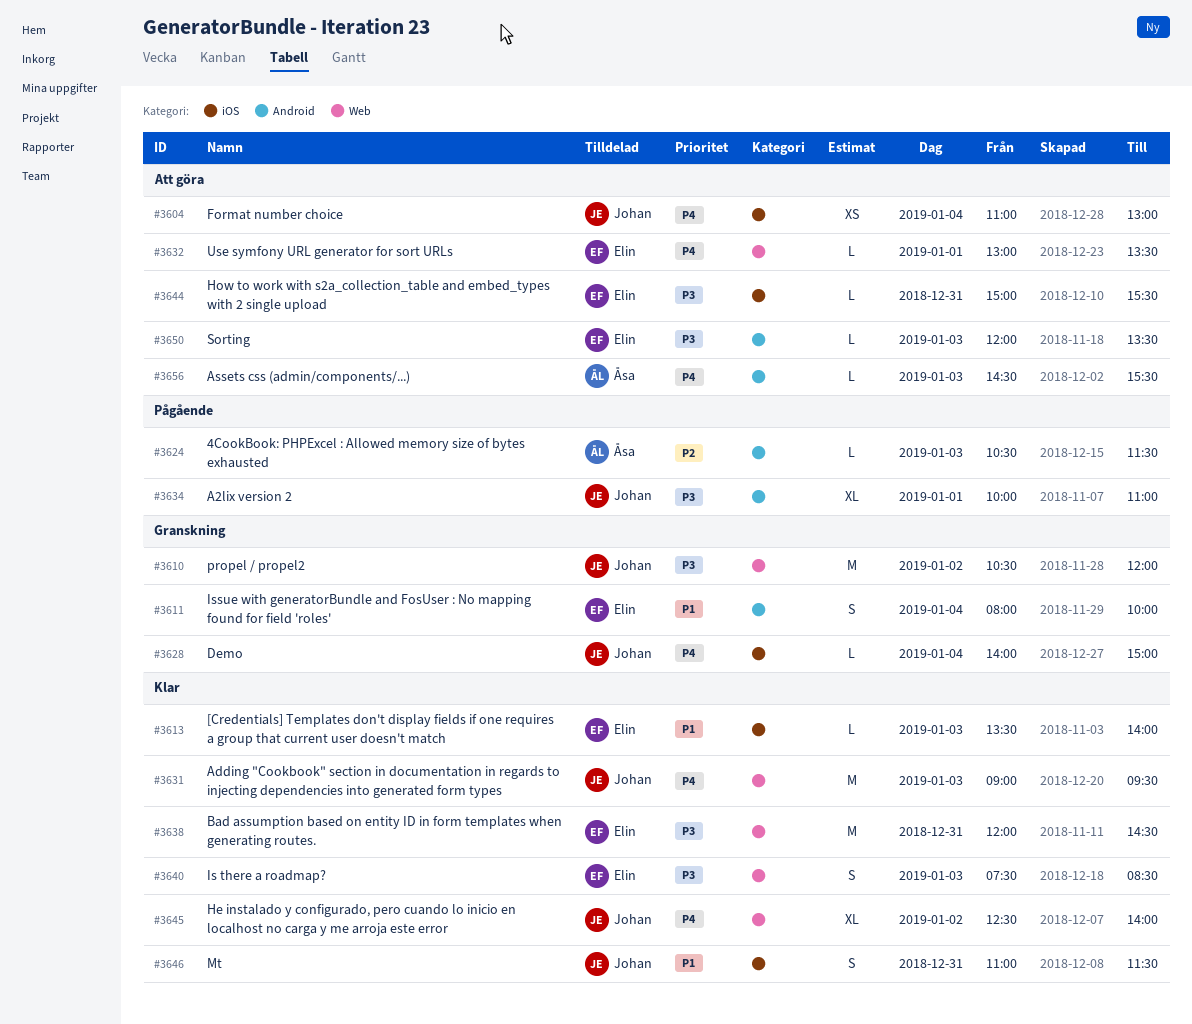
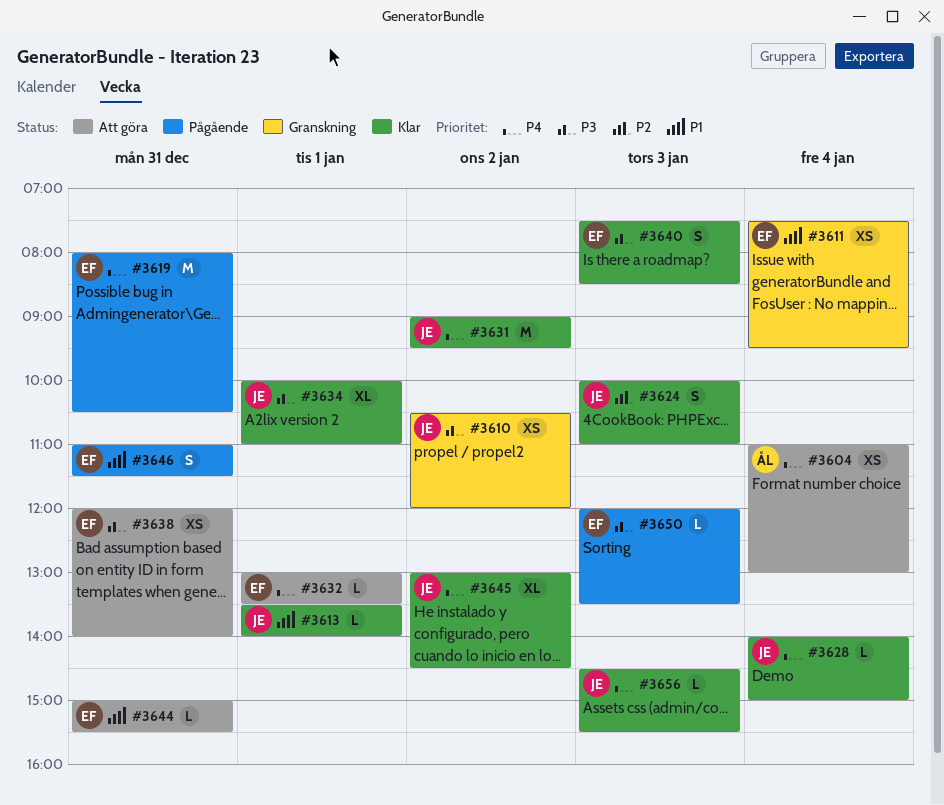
#3604, owner: Johan -> Åsa
#3610, estimate: M -> XS
#3611, estimate: S -> XS
#3611, begins: 08:00 -> 07:30
#3611, ends: 10:00 -> 09:30
#3613, owner: Elin -> Johan
#3613, day: Jan 3 -> Jan 1
#3619: none -> present
#3624, status: Pågående -> Klar
#3624, owner: Åsa -> Johan
#3624, estimate: L -> S
#3624, begins: 10:30 -> 10:00
#3624, ends: 11:30 -> 11:00
#3628, status: Granskning -> Klar
#3631, day: Jan 3 -> Jan 2
#3634, status: Pågående -> Klar
#3638, status: Klar -> Att göra
#3638, estimate: M -> XS
#3638, ends: 14:30 -> 14:00
#3644, priority: P3 -> P1
#3645, begins: 12:30 -> 13:00
#3645, ends: 14:00 -> 14:30
#3646, status: Klar -> Pågående
#3646, owner: Johan -> Elin
#3650, status: Att göra -> Pågående
#3656, status: Att göra -> Klar
#3656, owner: Åsa -> Johan

